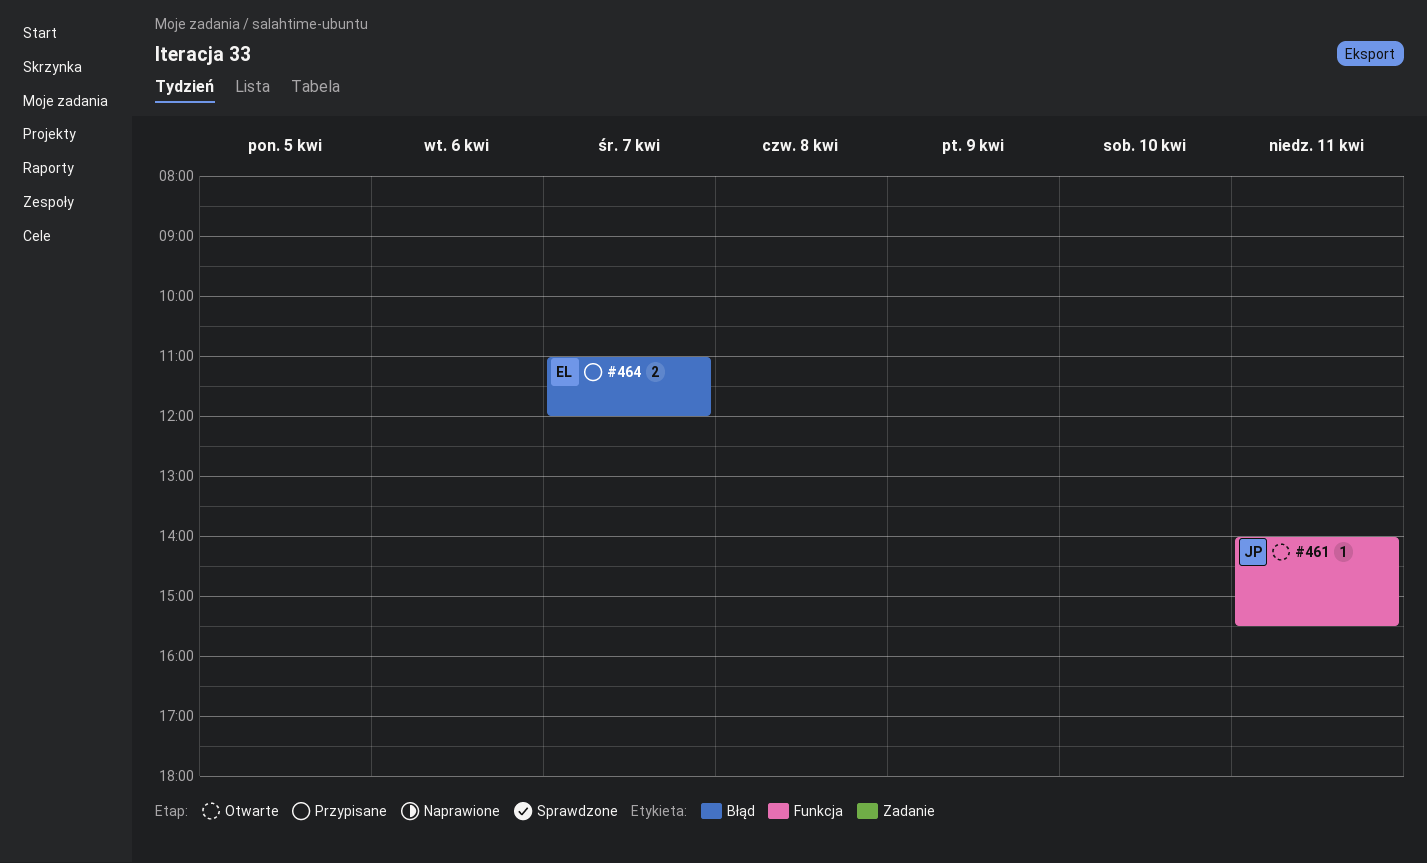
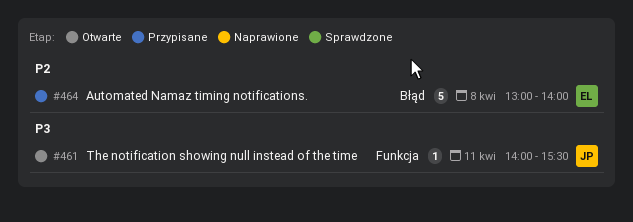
#464, estimate: 2 -> 5
#464, day: Apr 7 -> Apr 8
#464, begins: 11:00 -> 13:00
#464, ends: 12:00 -> 14:00

